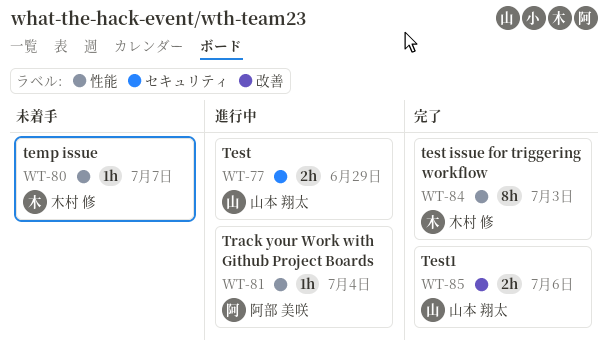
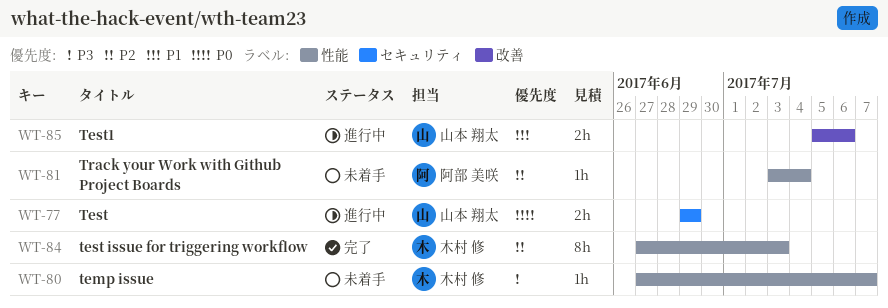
WT-81, status: 進行中 -> 未着手
WT-85, status: 完了 -> 進行中

